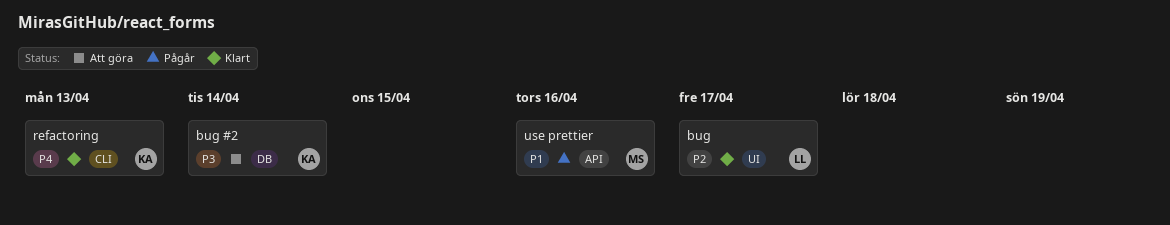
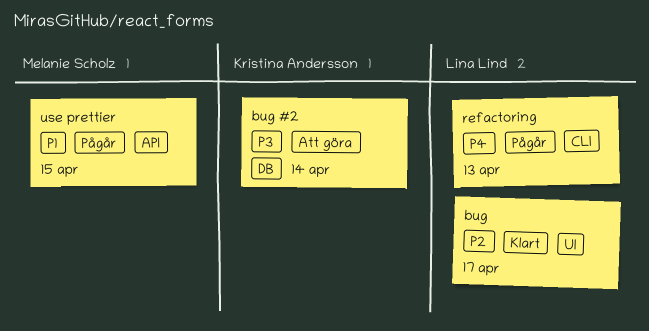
refactoring, status: Klart -> Pågår
refactoring, owner: Kristina Andersson -> Lina Lind
use prettier, due: Apr 16 -> Apr 15

